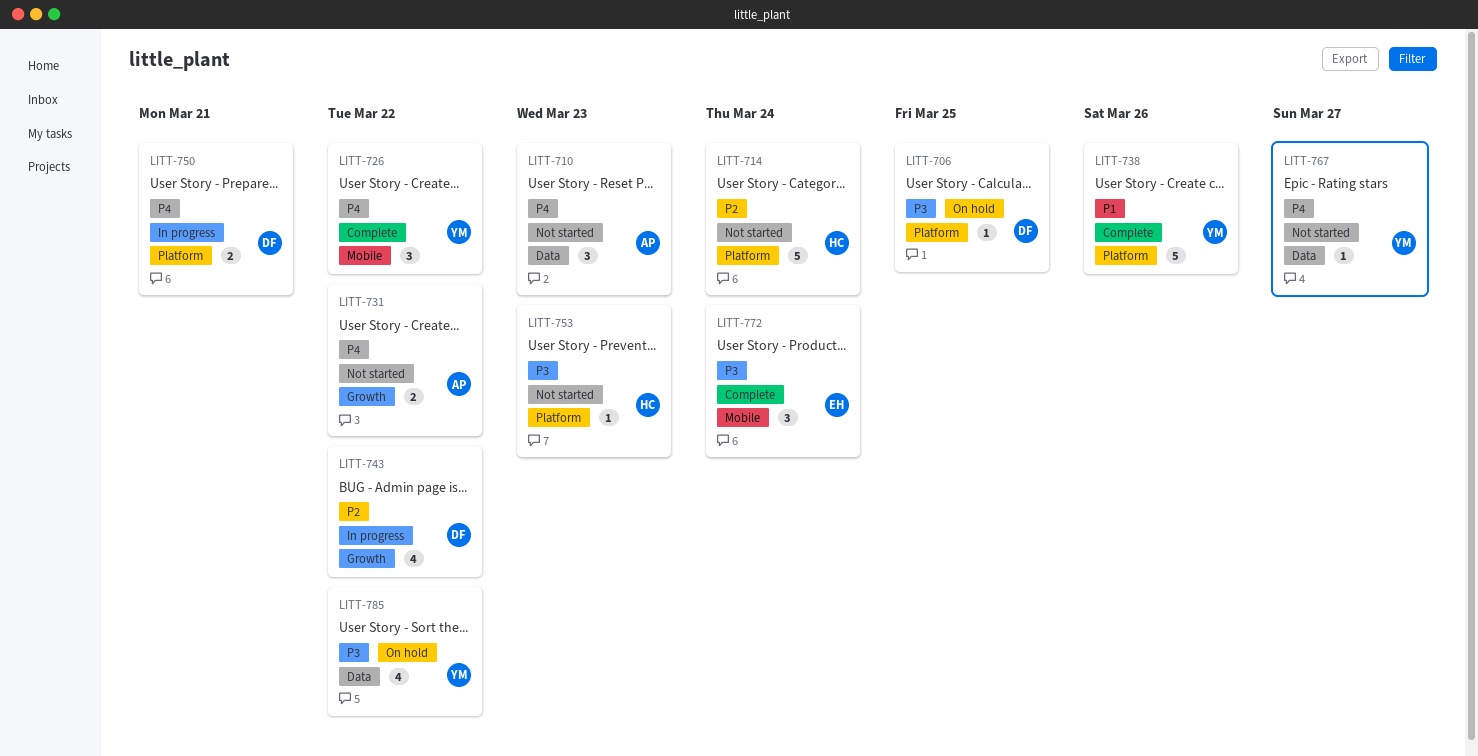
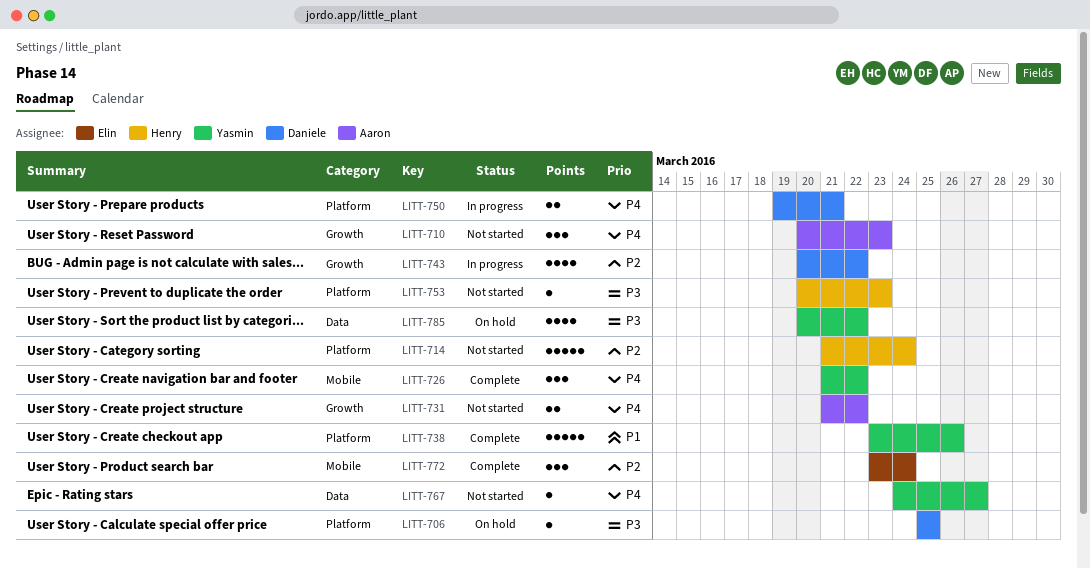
LITT-710, label: Data -> Growth
LITT-772, priority: P3 -> P2

